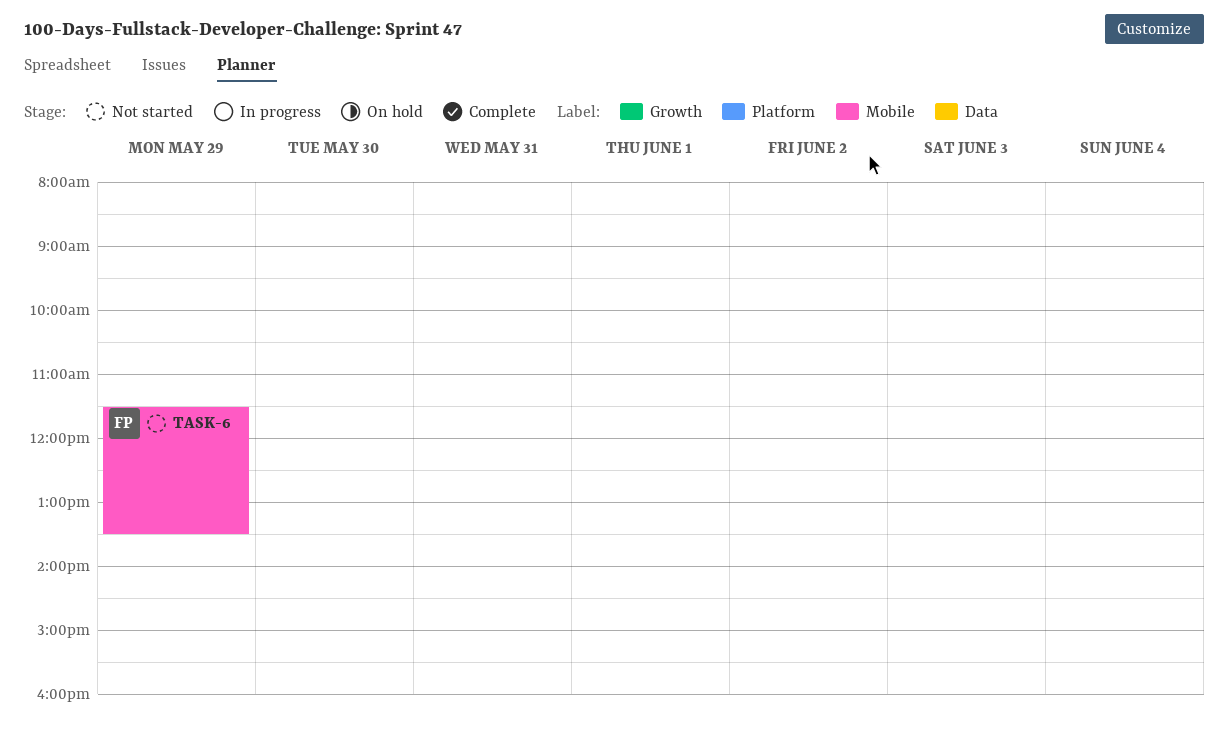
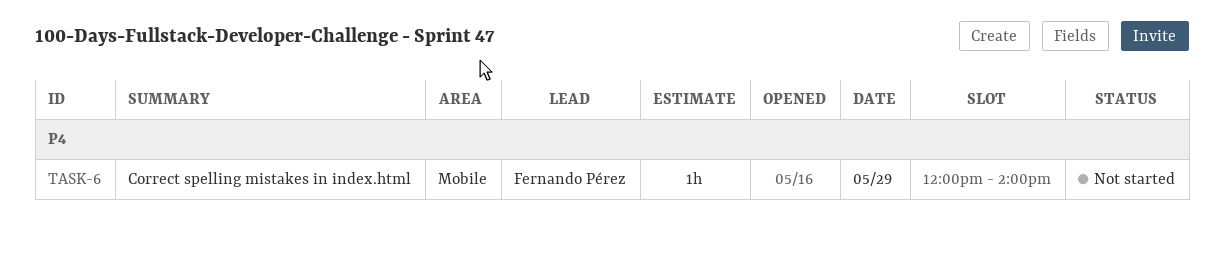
TASK-6, begins: 11:30 -> 12:00
TASK-6, ends: 13:30 -> 14:00

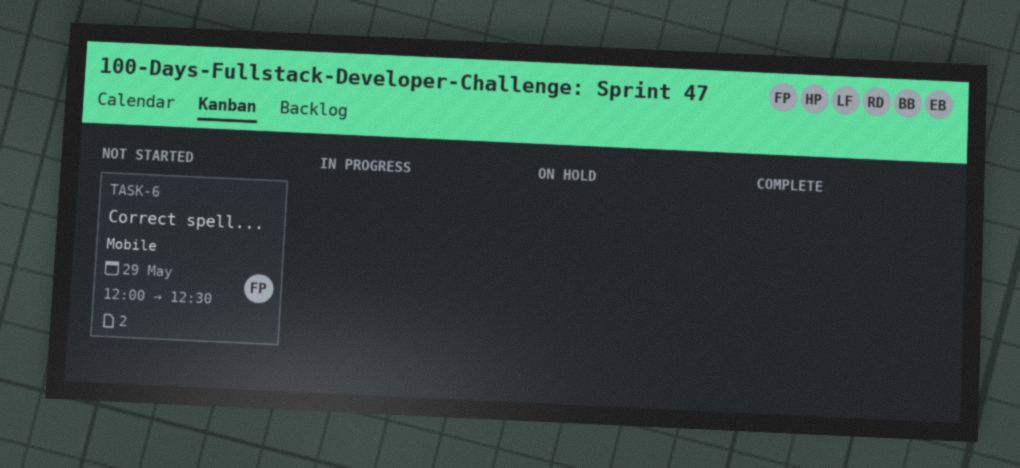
TASK-6, ends: 14:00 -> 12:30

